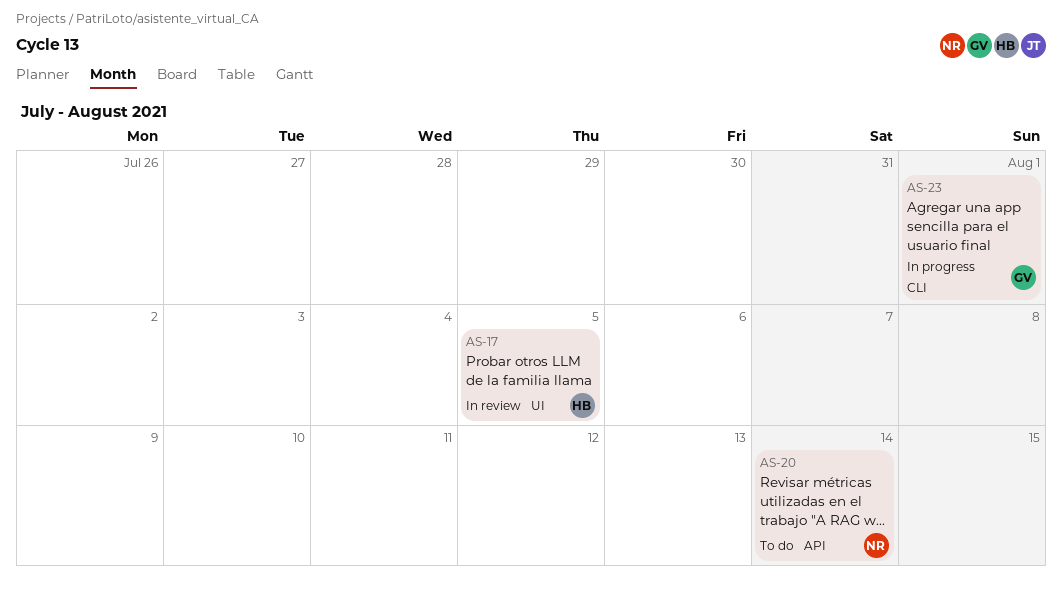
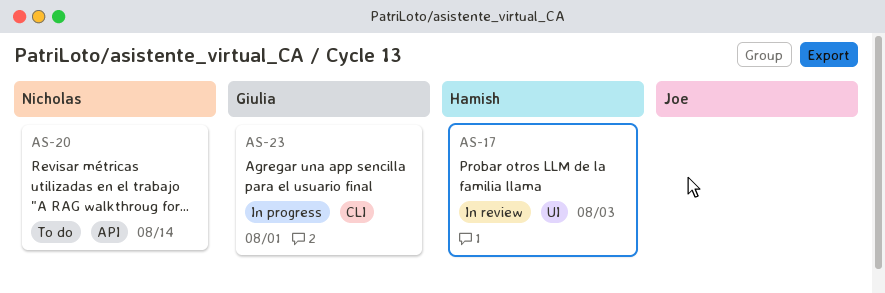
AS-17, due: Aug 5 -> Aug 3

